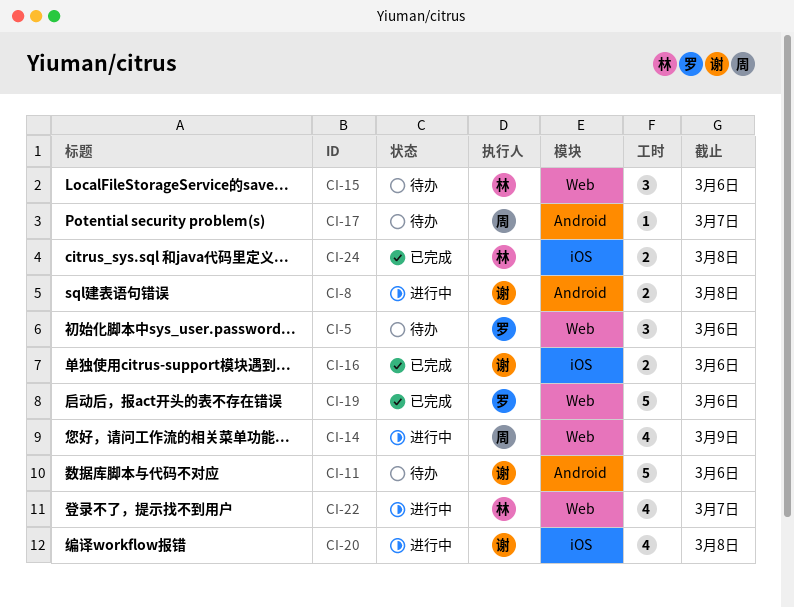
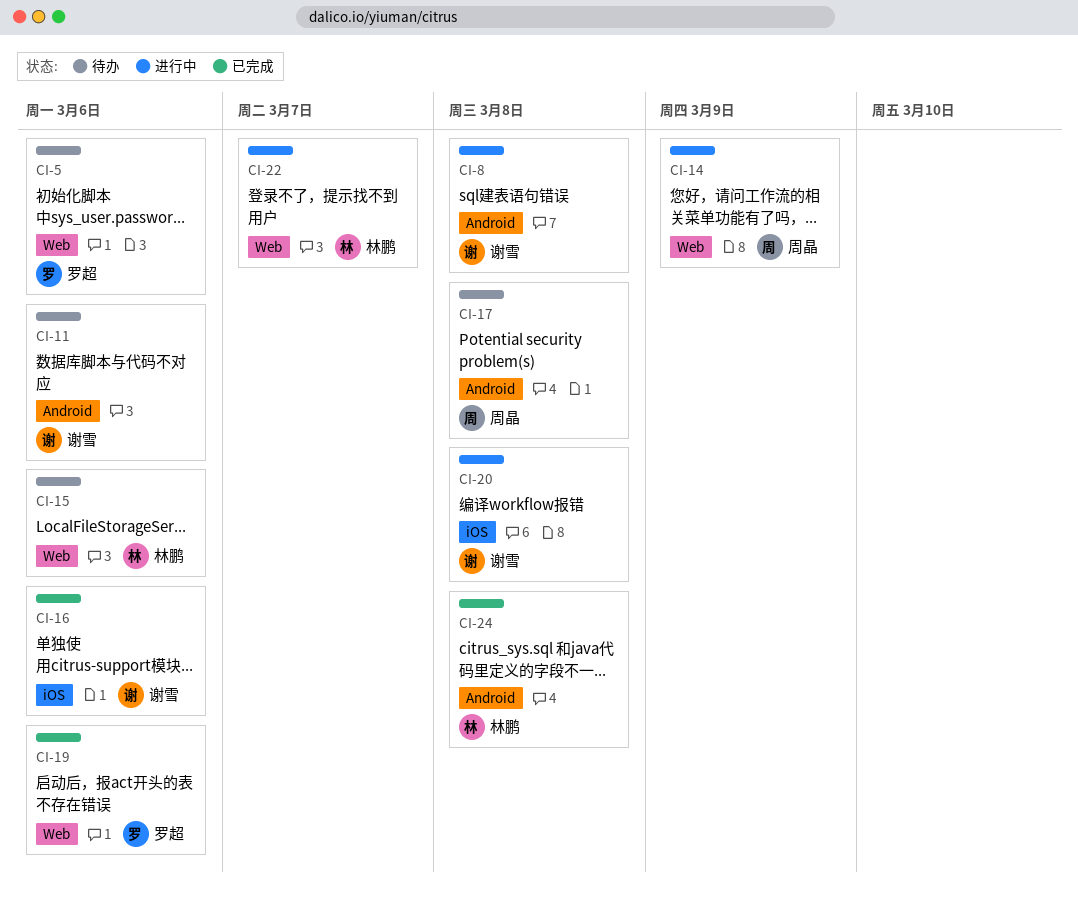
CI-17, due: Mar 7 -> Mar 8
CI-24, label: iOS -> Android

